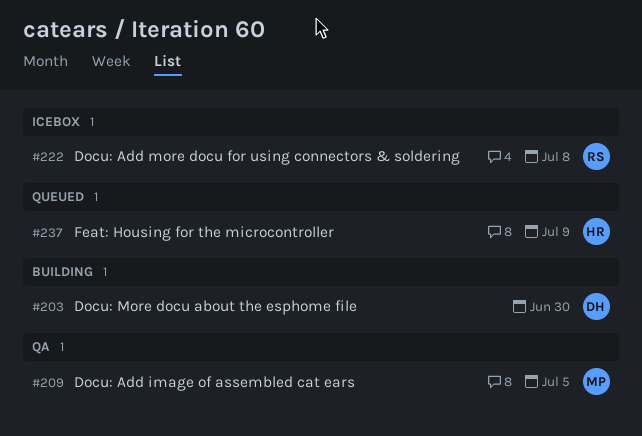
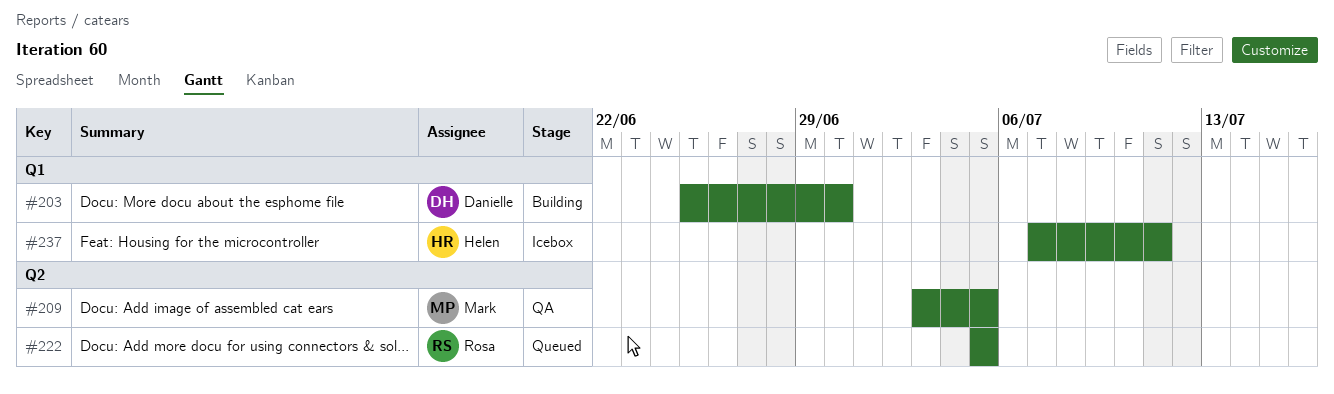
#222, status: Icebox -> Queued
#222, due: Jul 8 -> Jul 5
#237, status: Queued -> Icebox
#237, due: Jul 9 -> Jul 11

